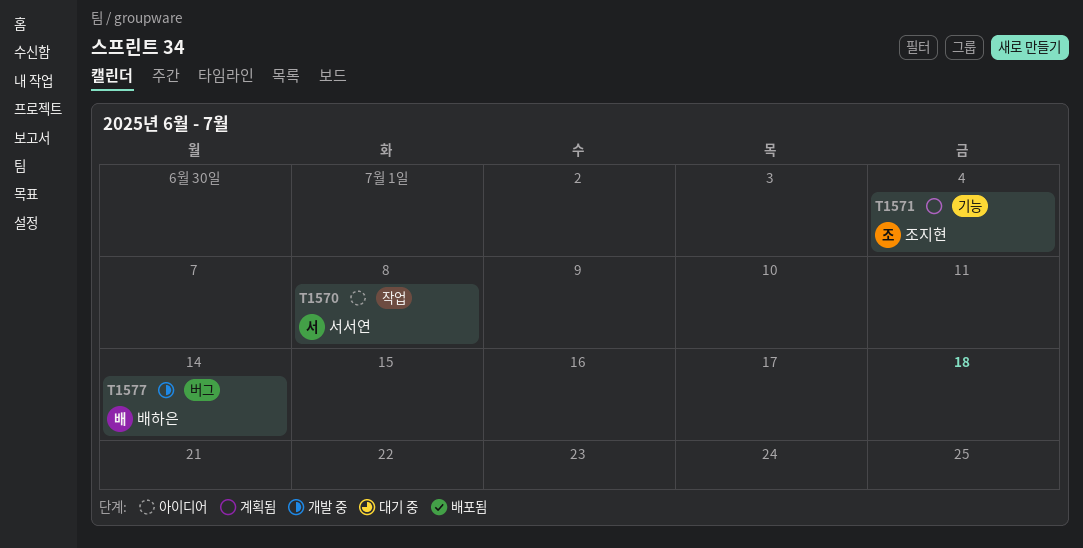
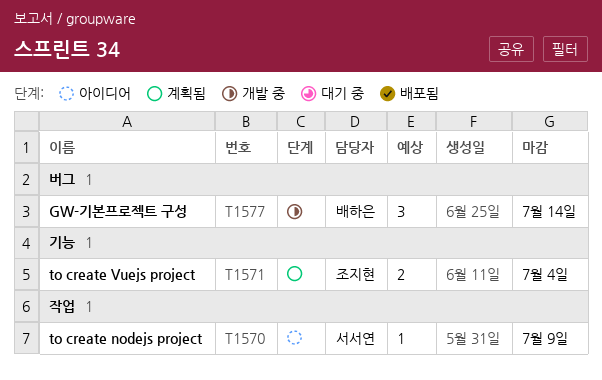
T1570, due: Jul 8 -> Jul 9

